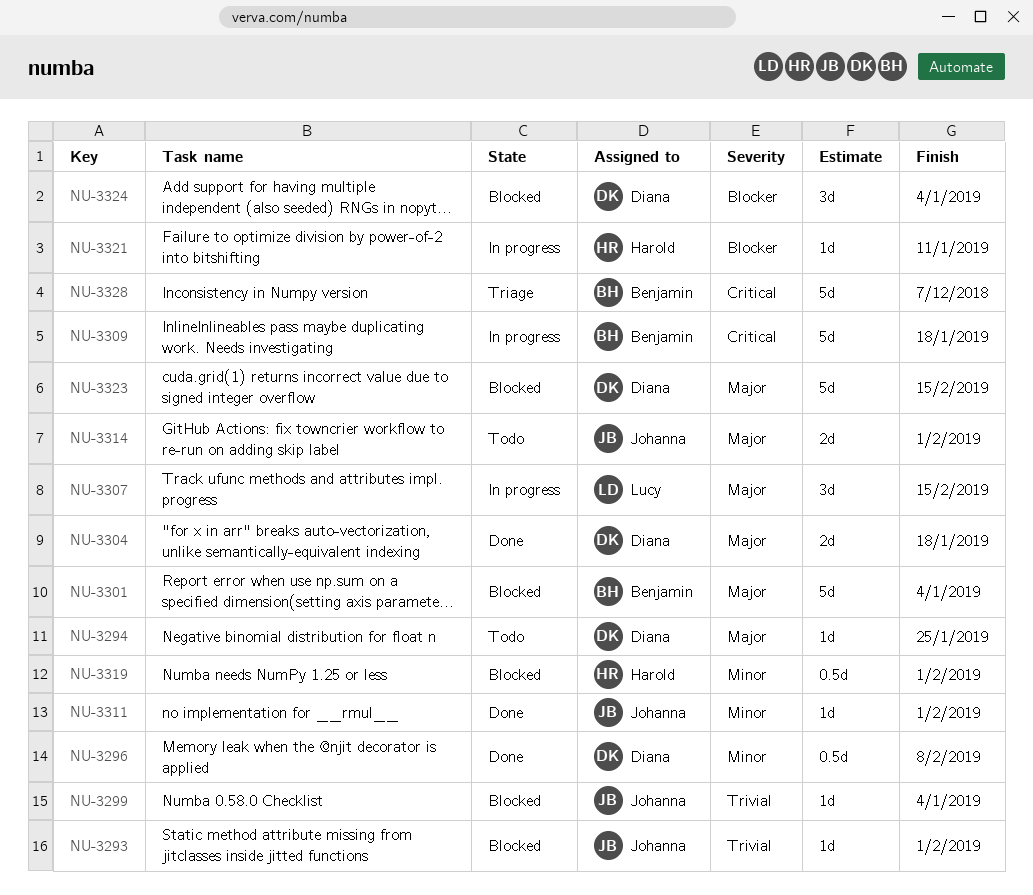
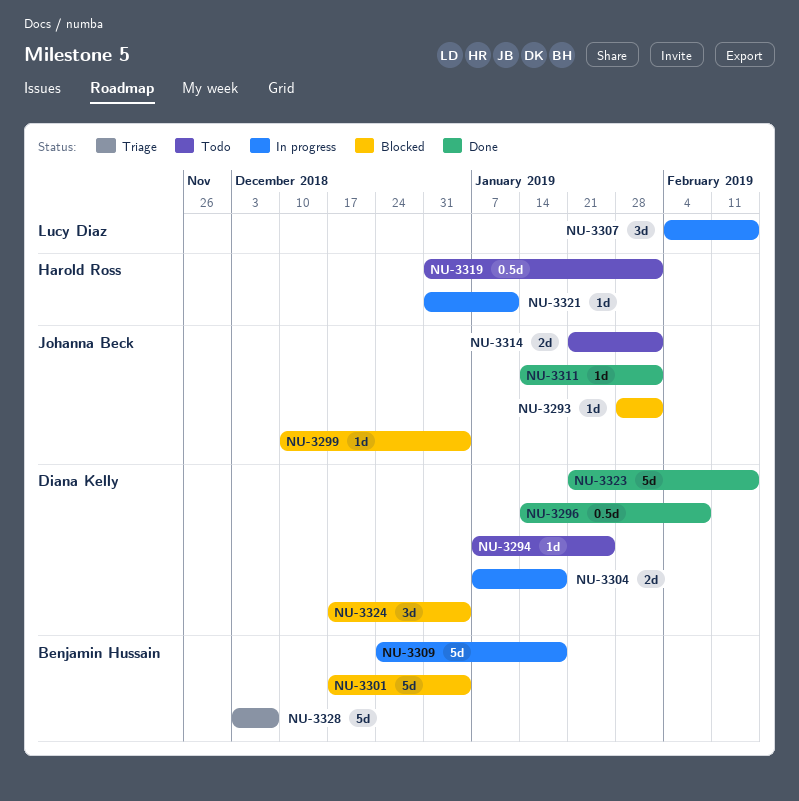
NU-3304, status: Done -> In progress
NU-3319, status: Blocked -> Todo
NU-3323, status: Blocked -> Done

